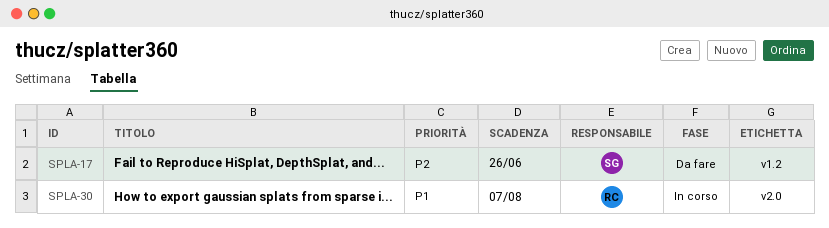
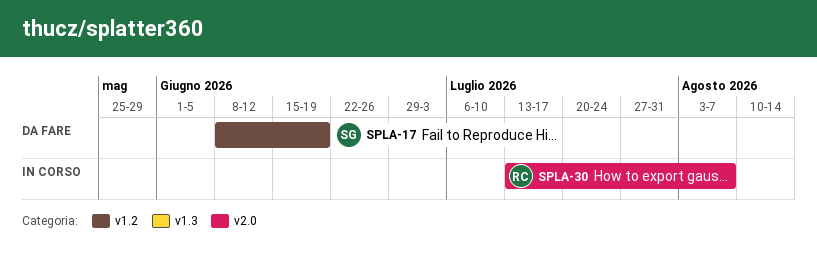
SPLA-17, due: Jun 26 -> Jun 19

